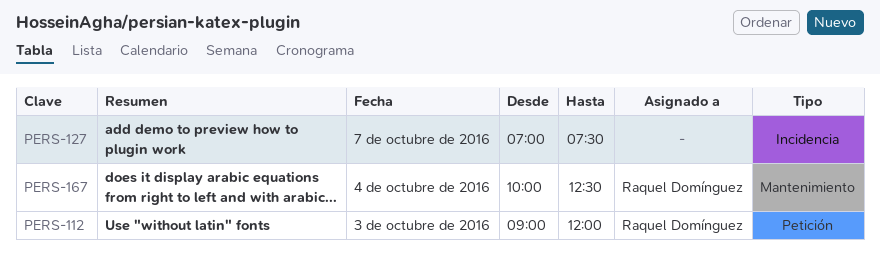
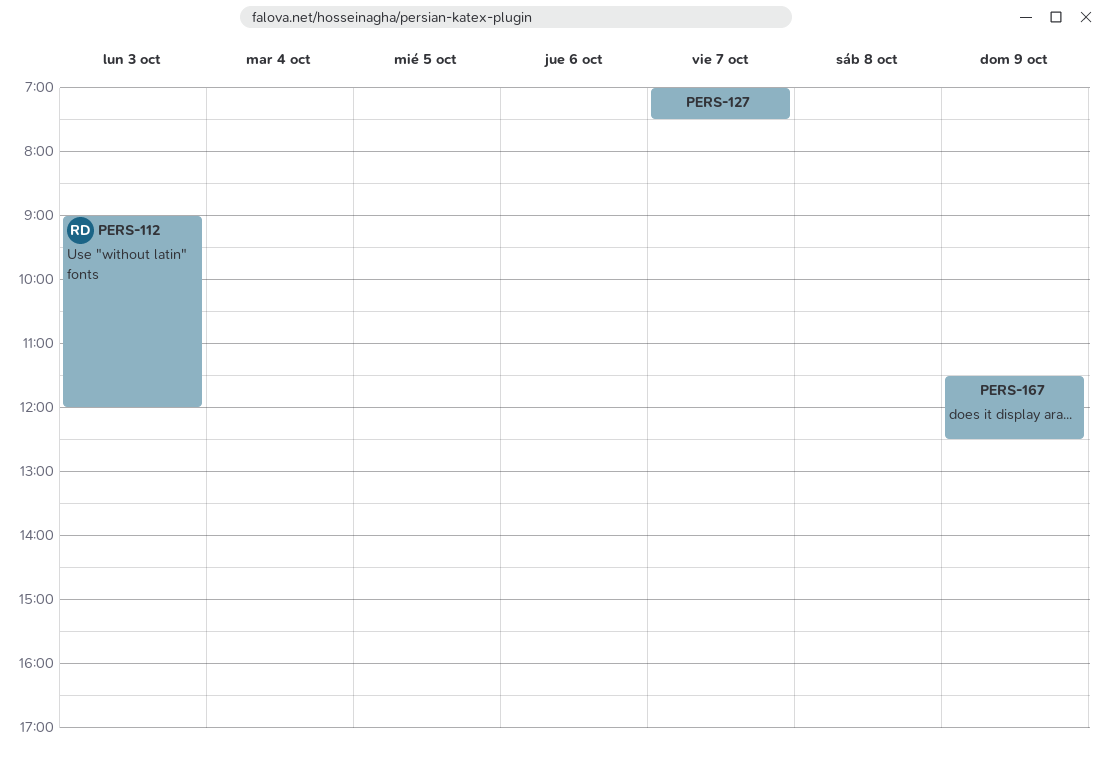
PERS-167, owner: Raquel Domínguez -> none
PERS-167, day: Oct 4 -> Oct 9
PERS-167, begins: 10:00 -> 11:30

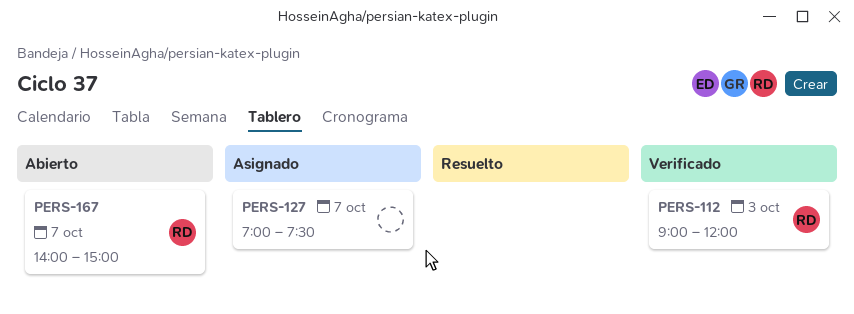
PERS-167, owner: none -> RD
PERS-167, day: Oct 9 -> Oct 7
PERS-167, begins: 11:30 -> 14:00
PERS-167, ends: 12:30 -> 15:00

